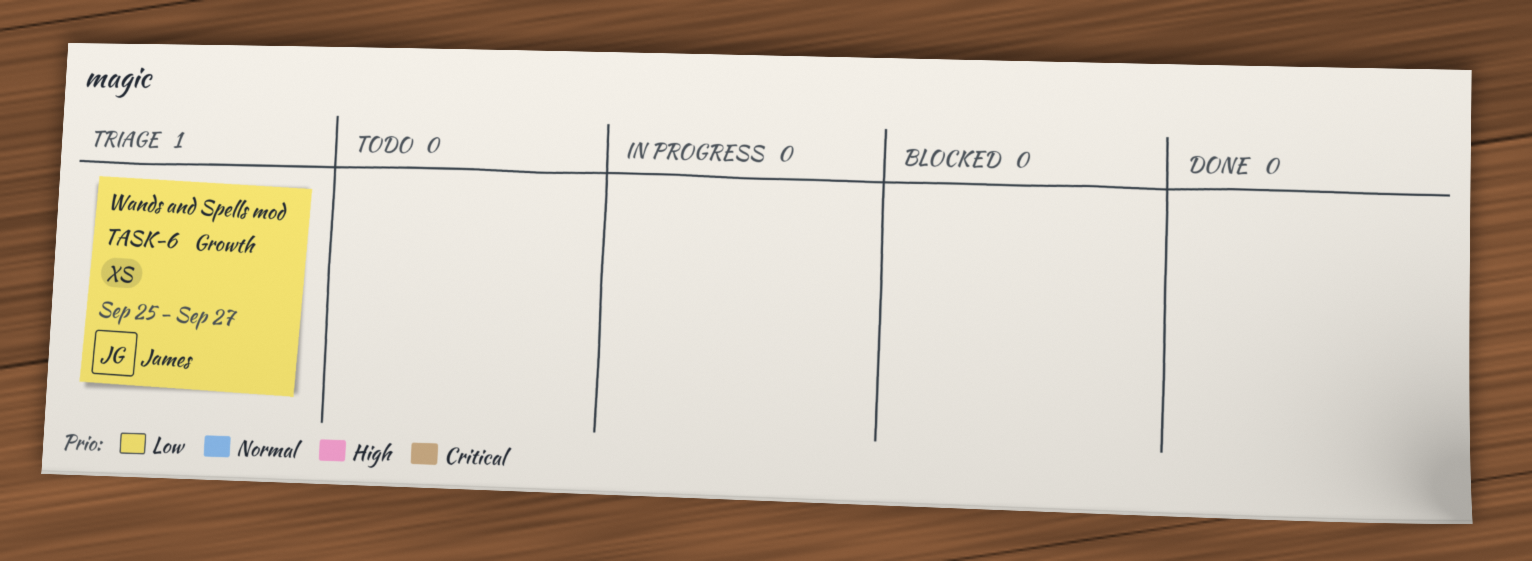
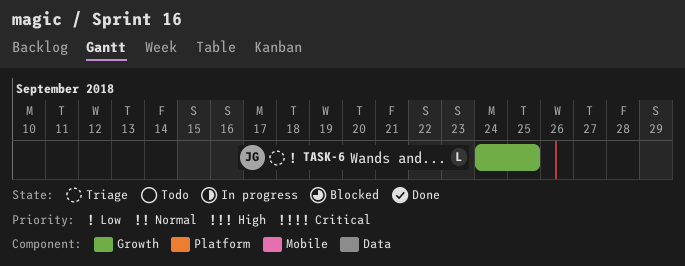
TASK-6, estimate: XS -> L
TASK-6, start: Sep 25 -> Sep 24
TASK-6, due: Sep 27 -> Sep 25

